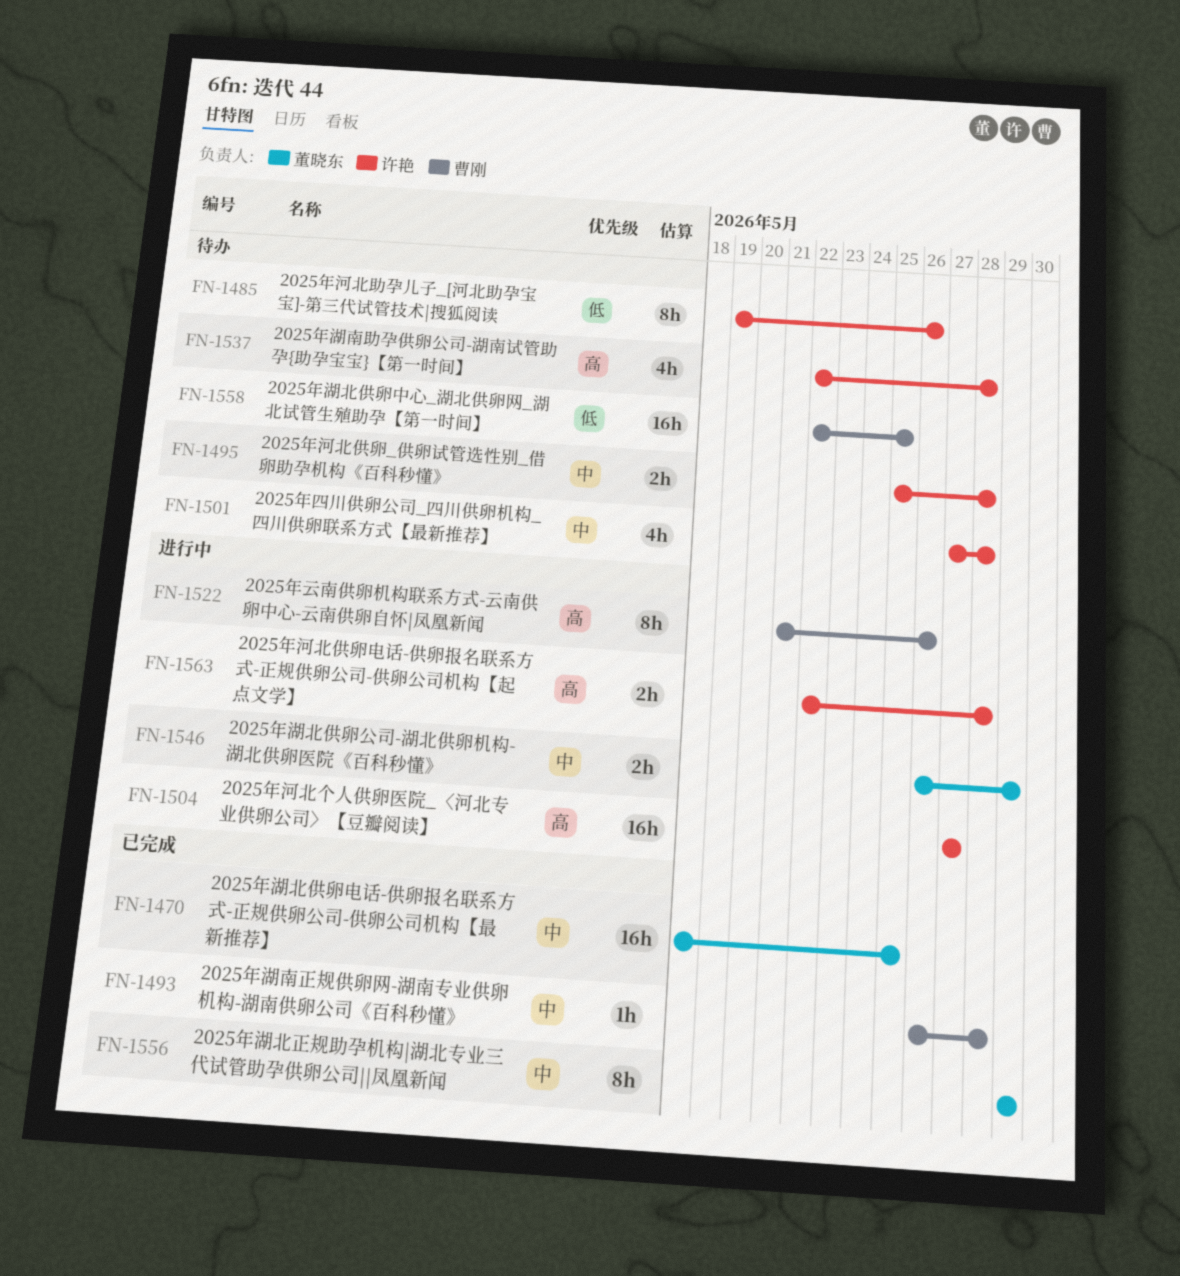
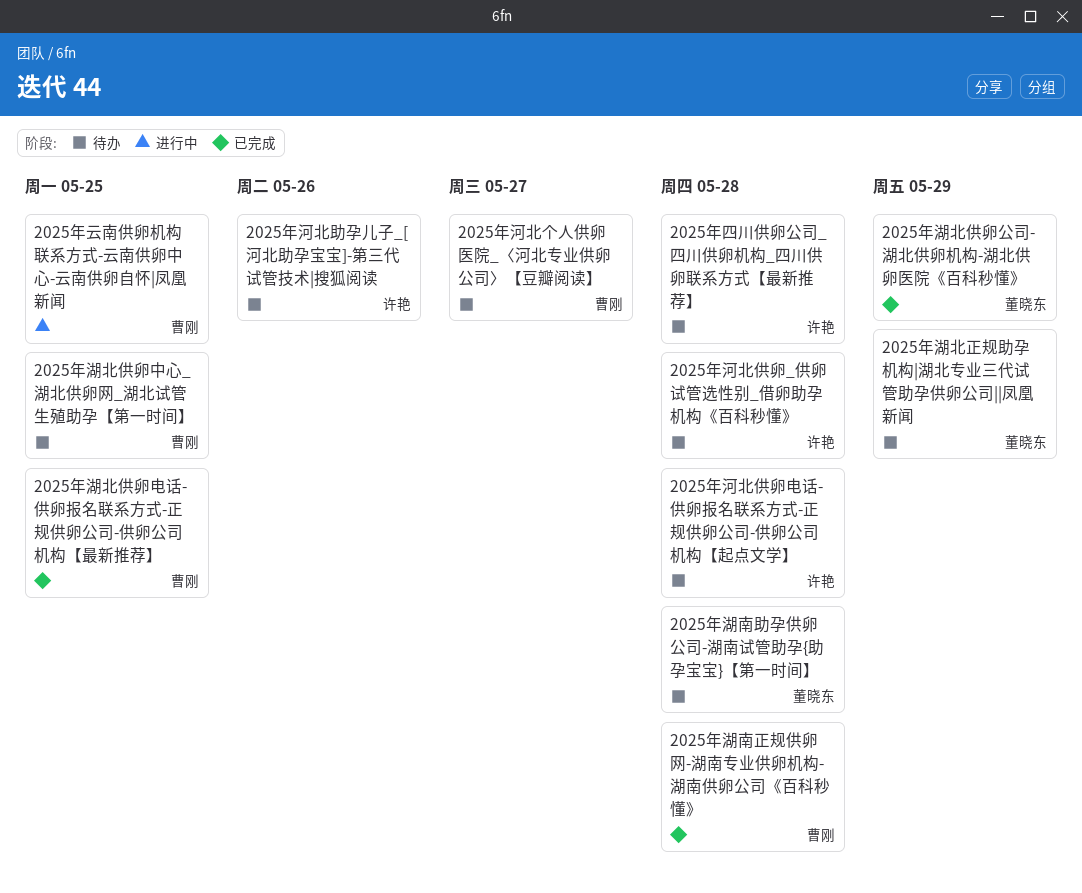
2025年云南供卵机构联系方式-云南供卵中心-云南供卵自怀|凤凰新闻, due: May 26 -> May 25
2025年河北个人供卵医院_〈河北专业供卵公司〉【豆瓣阅读】, status: 进行中 -> 待办
2025年河北个人供卵医院_〈河北专业供卵公司〉【豆瓣阅读】, owner: 许艳 -> 曹刚
2025年河北供卵电话-供卵报名联系方式-正规供卵公司-供卵公司机构【起点文学】, status: 进行中 -> 待办
2025年湖北供卵公司-湖北供卵机构-湖北供卵医院《百科秒懂》, status: 进行中 -> 已完成
2025年湖北供卵电话-供卵报名联系方式-正规供卵公司-供卵公司机构【最新推荐】, owner: 董晓东 -> 曹刚
2025年湖北正规助孕机构|湖北专业三代试管助孕供卵公司||凤凰新闻, status: 已完成 -> 待办
2025年湖南助孕供卵公司-湖南试管助孕{助孕宝宝}【第一时间】, owner: 许艳 -> 董晓东

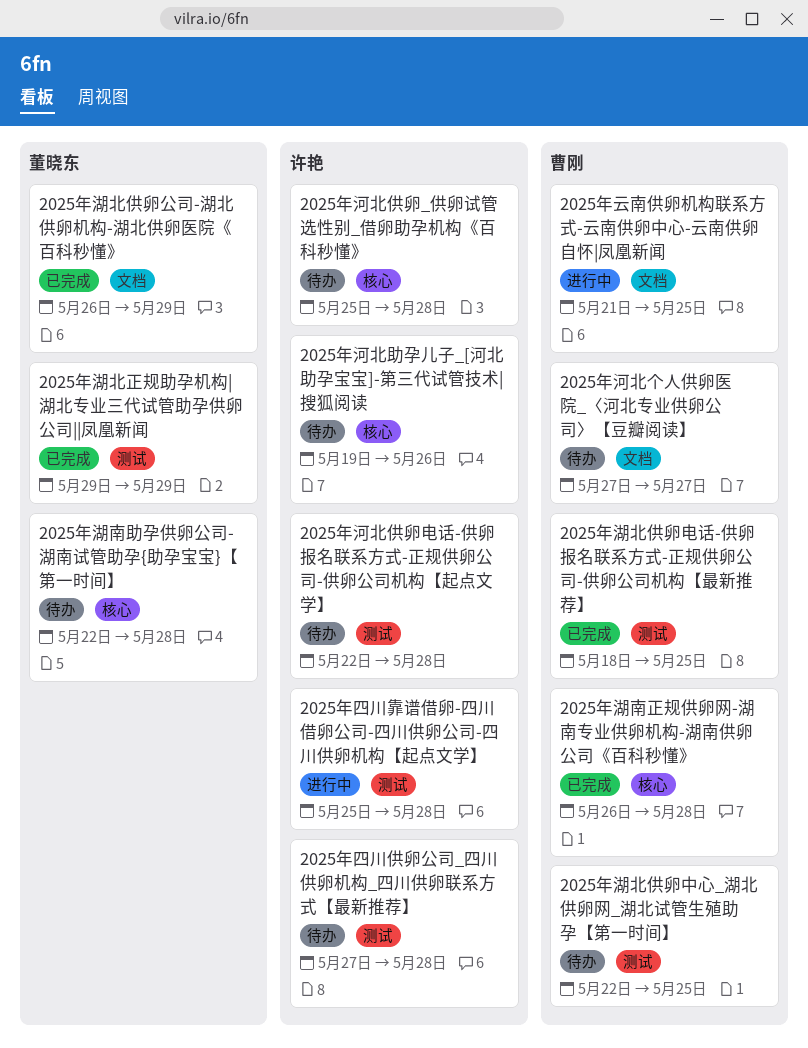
2025年四川靠谱借卵-四川借卵公司-四川供卵公司-四川供卵机构【起点文学】: none -> present
2025年湖北正规助孕机构|湖北专业三代试管助孕供卵公司||凤凰新闻, status: 待办 -> 已完成

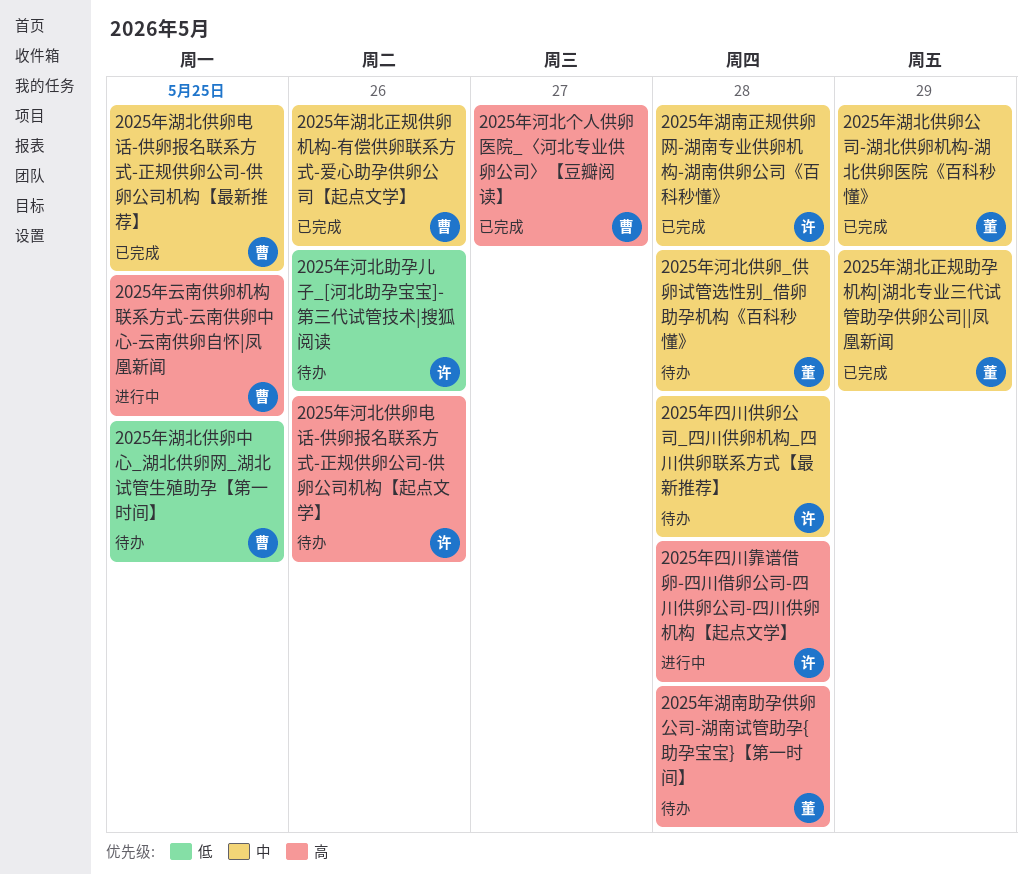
2025年河北个人供卵医院_〈河北专业供卵公司〉【豆瓣阅读】, status: 待办 -> 已完成
2025年河北供卵_供卵试管选性别_借卵助孕机构《百科秒懂》, owner: 许艳 -> 董晓东
2025年河北供卵电话-供卵报名联系方式-正规供卵公司-供卵公司机构【起点文学】, due: May 28 -> May 26
2025年湖北正规供卵机构-有偿供卵联系方式-爱心助孕供卵公司【起点文学】: none -> present
2025年湖南正规供卵网-湖南专业供卵机构-湖南供卵公司《百科秒懂》, owner: 曹刚 -> 许艳

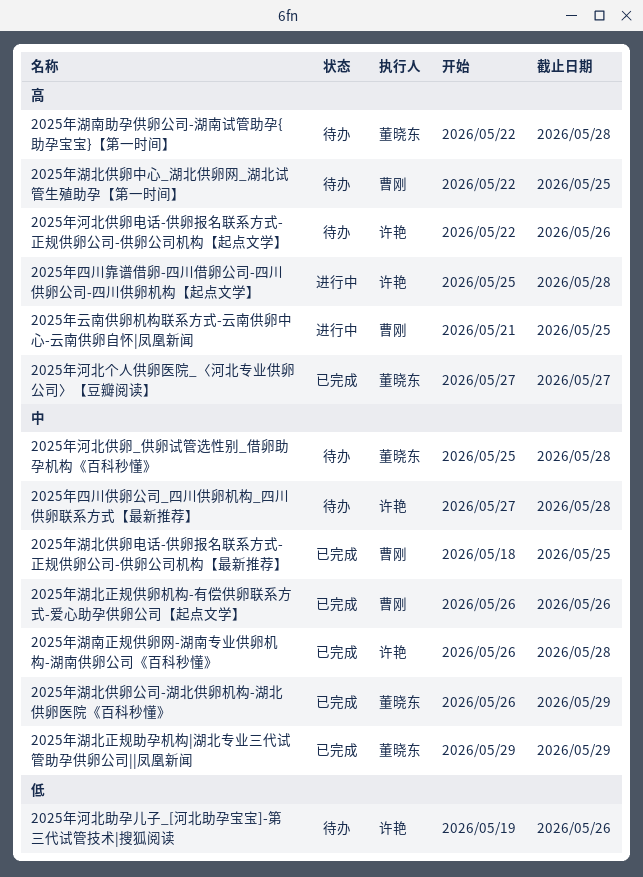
2025年河北个人供卵医院_〈河北专业供卵公司〉【豆瓣阅读】, owner: 曹刚 -> 董晓东
2025年湖北供卵中心_湖北供卵网_湖北试管生殖助孕【第一时间】, priority: 低 -> 高

